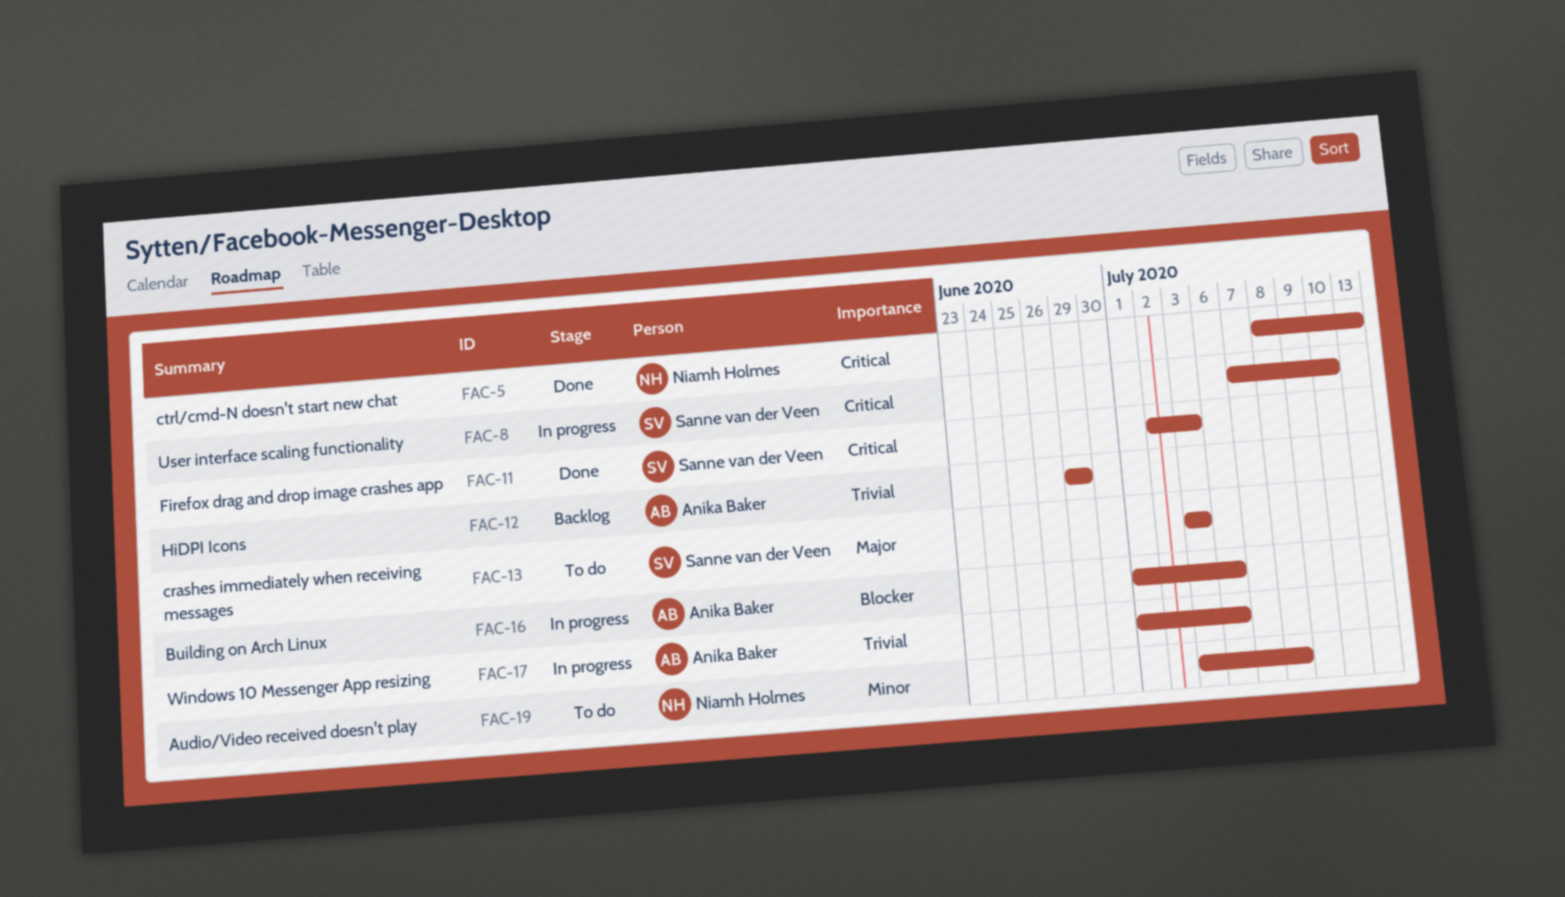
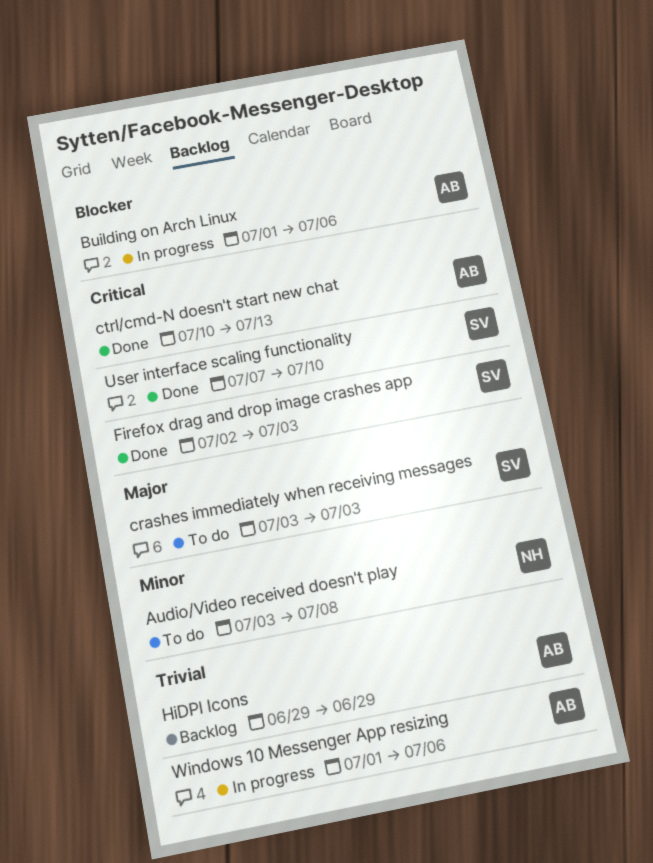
ctrl/cmd-N doesn't start new chat, owner: Niamh Holmes -> Anika Baker
ctrl/cmd-N doesn't start new chat, start: Jul 8 -> Jul 10
User interface scaling functionality, status: In progress -> Done

